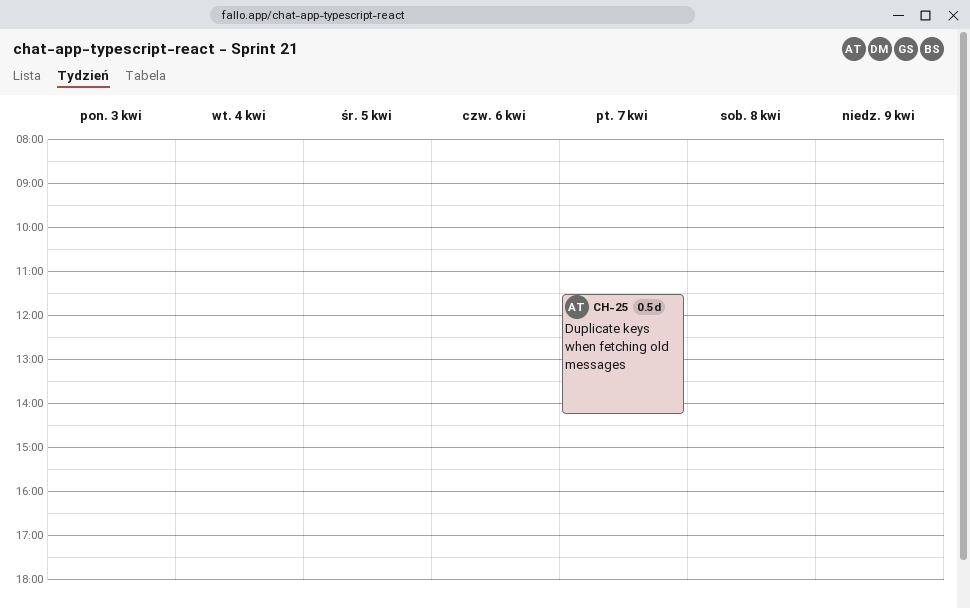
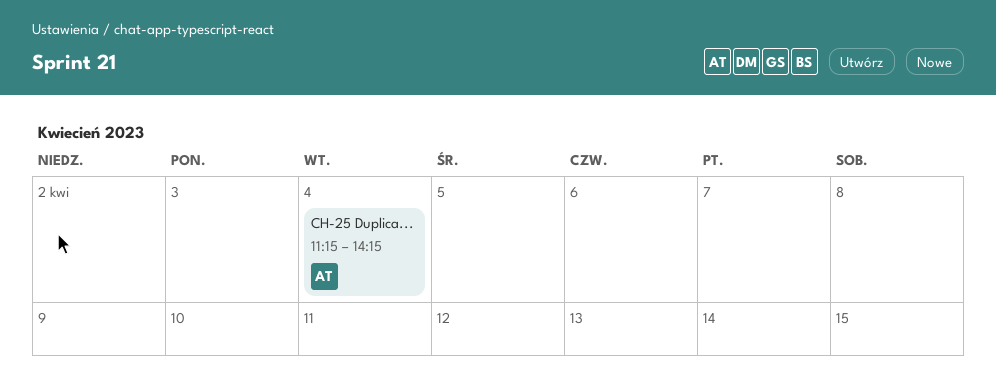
CH-25, day: Apr 7 -> Apr 4
CH-25, begins: 11:30 -> 11:15

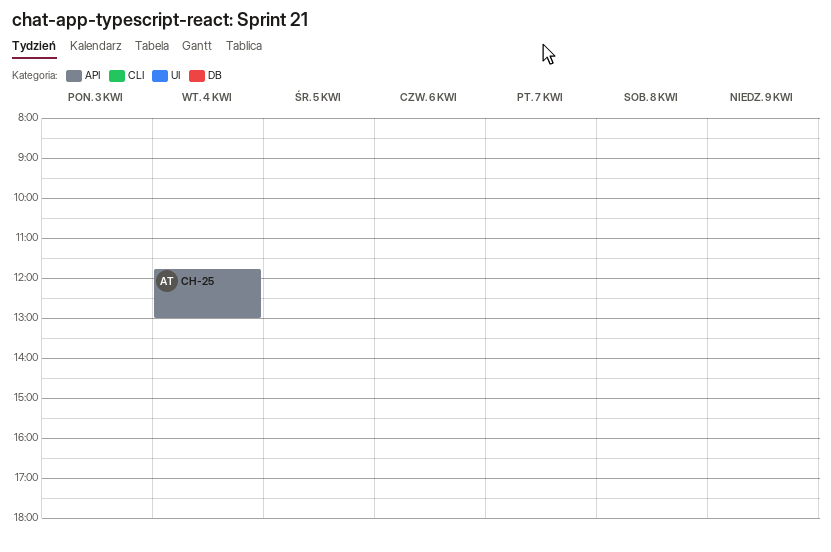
CH-25, begins: 11:15 -> 11:45
CH-25, ends: 14:15 -> 13:00

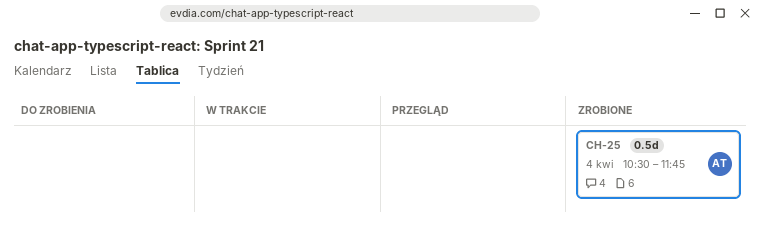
CH-25, begins: 11:45 -> 10:30
CH-25, ends: 13:00 -> 11:45

